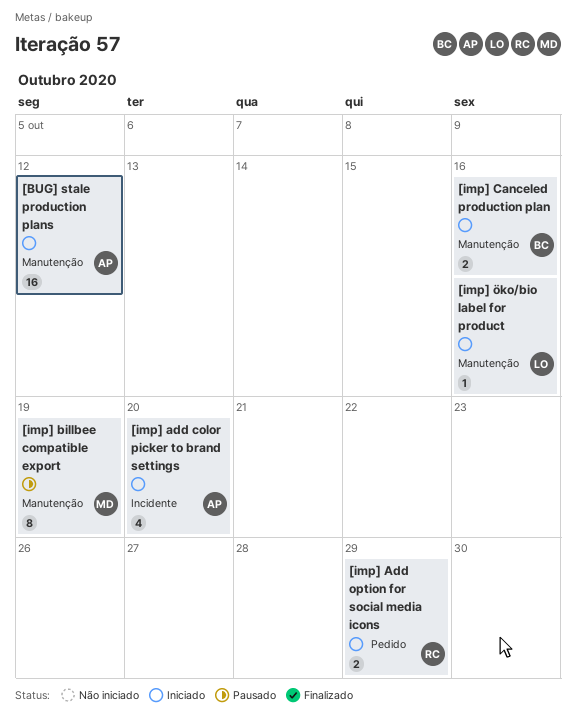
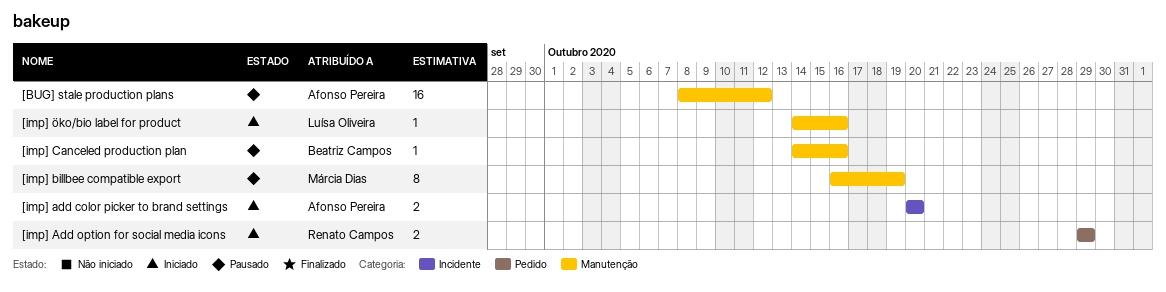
[BUG] stale production plans, status: Iniciado -> Pausado
[imp] add color picker to brand settings, estimate: 4 -> 2
[imp] Canceled production plan, status: Iniciado -> Pausado
[imp] Canceled production plan, estimate: 2 -> 1

